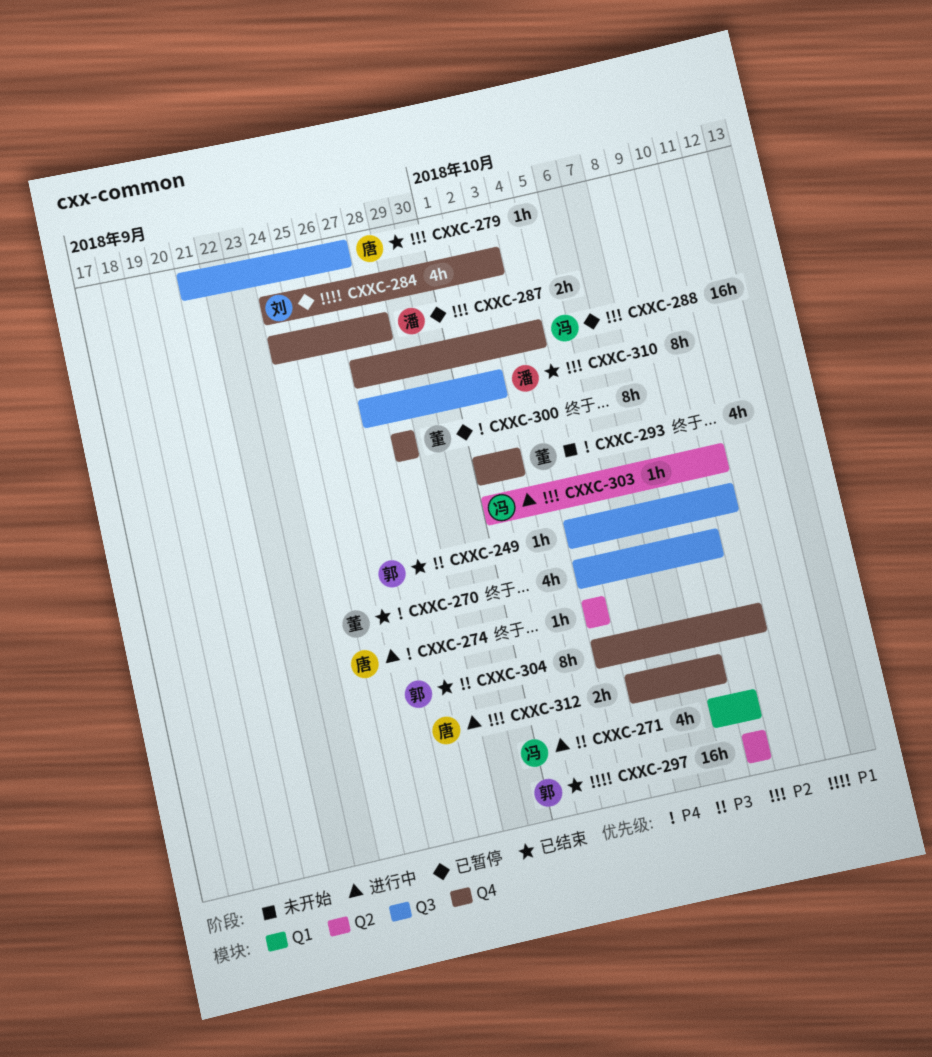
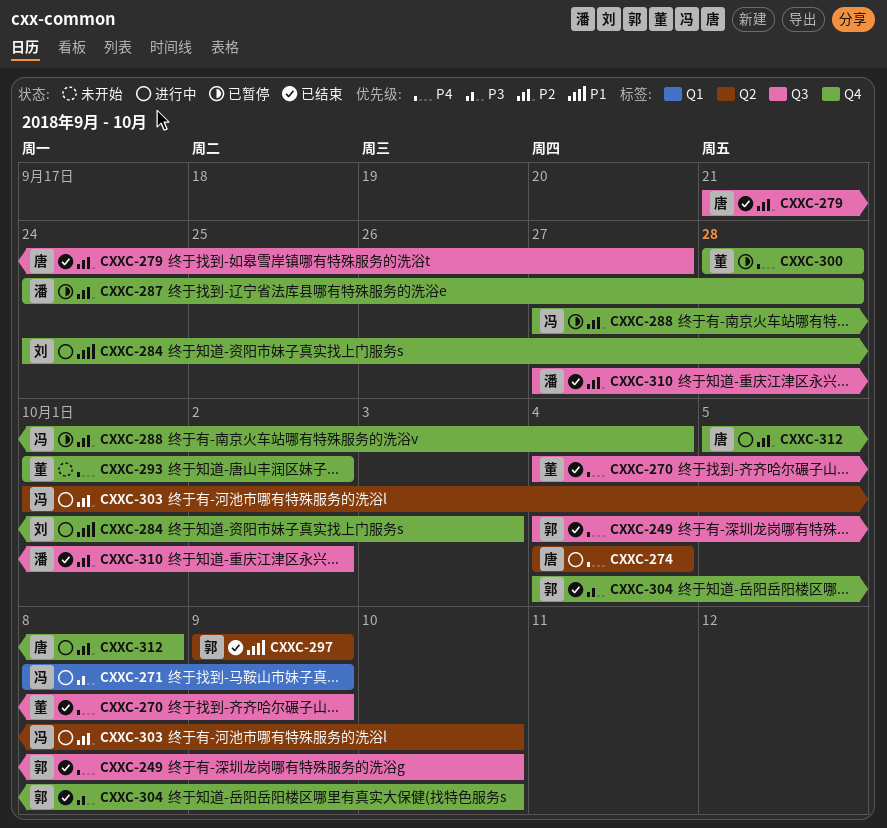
CXXC-249, priority: P3 -> P4
CXXC-284, status: 已暂停 -> 进行中

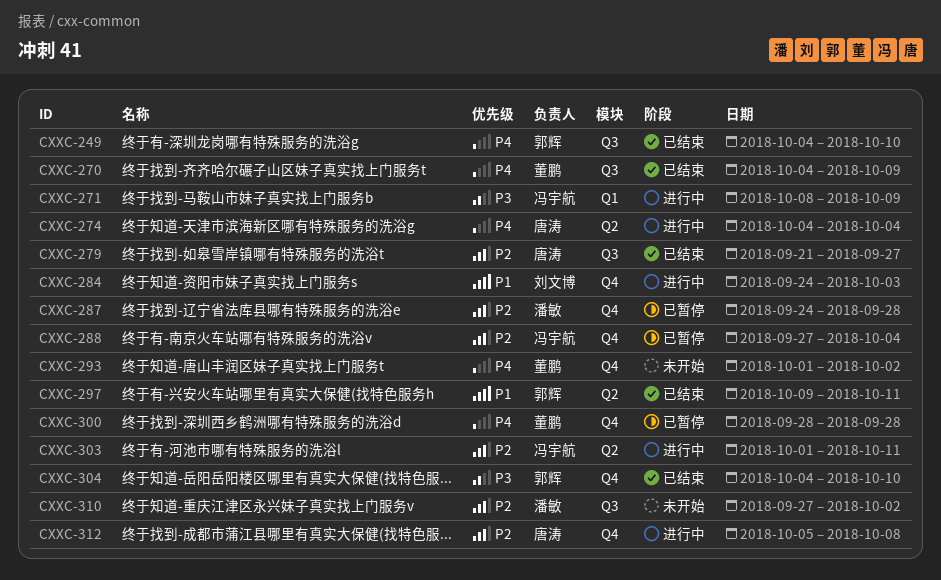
CXXC-297, due: Oct 9 -> Oct 11
CXXC-303, due: Oct 10 -> Oct 11
CXXC-310, status: 已结束 -> 未开始

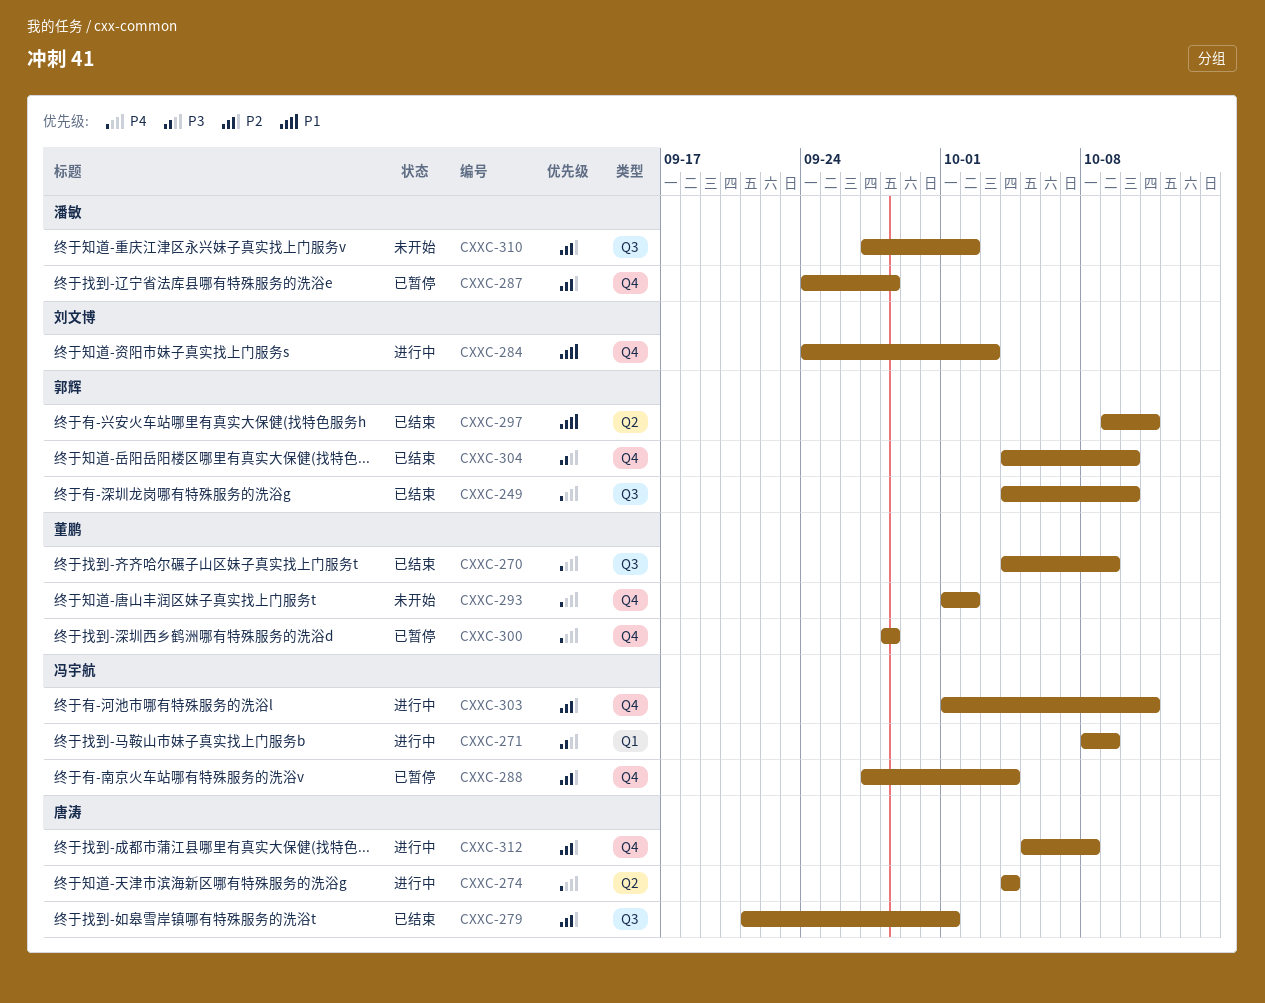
CXXC-279, due: Sep 27 -> Oct 1
CXXC-303, label: Q2 -> Q4

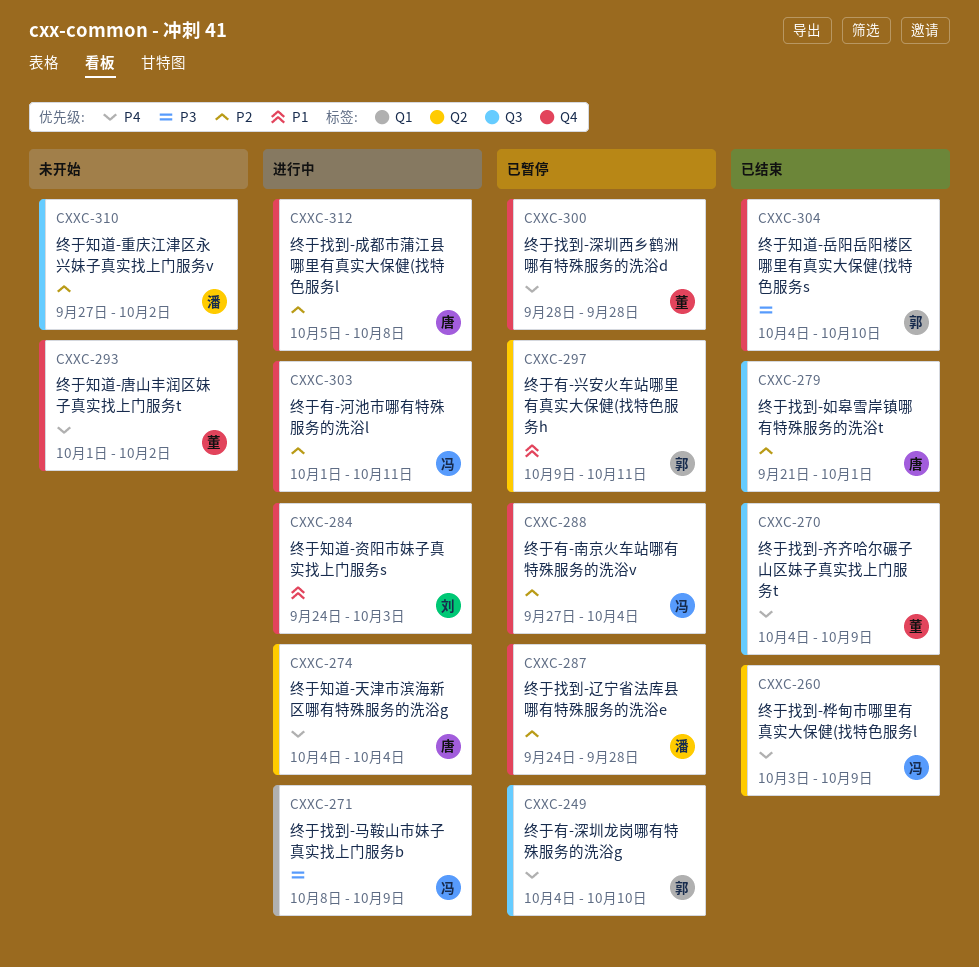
CXXC-249, status: 已结束 -> 已暂停
CXXC-260: none -> present
CXXC-297, status: 已结束 -> 已暂停

